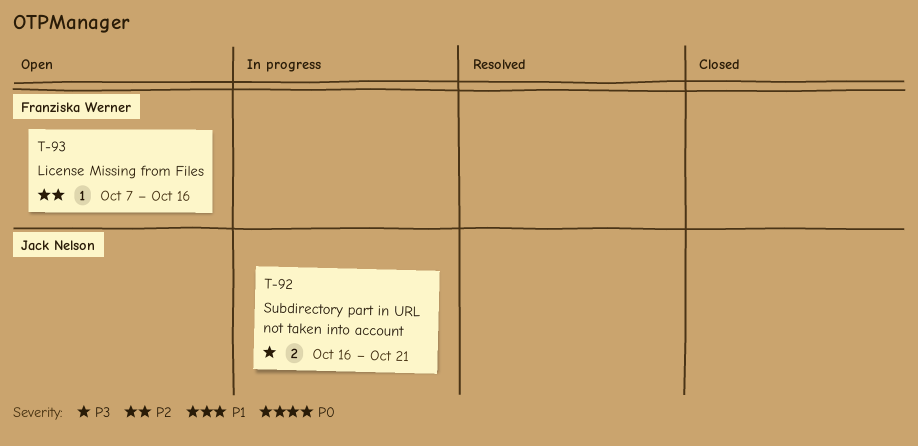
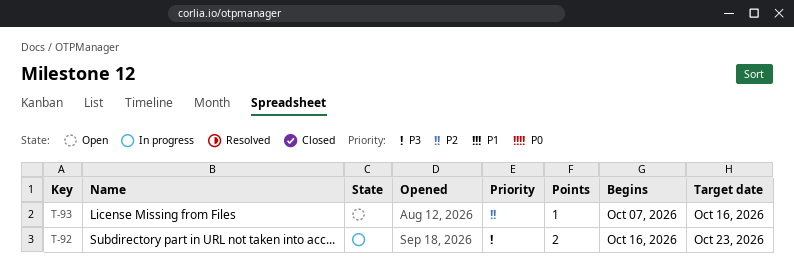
T-92, due: Oct 21 -> Oct 23

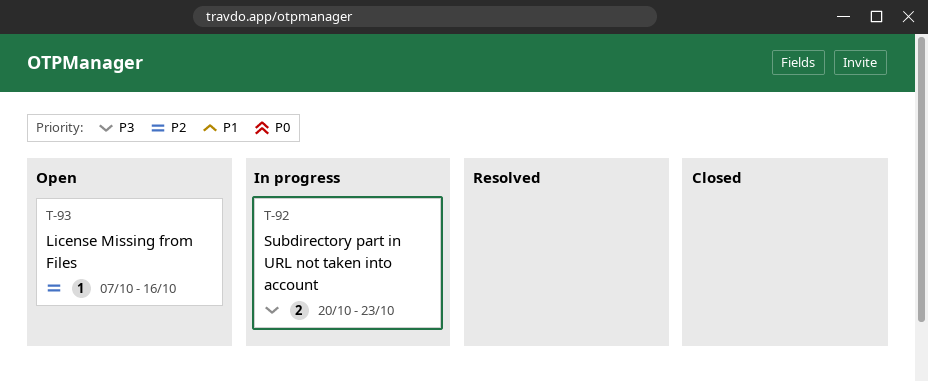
T-92, start: Oct 16 -> Oct 20

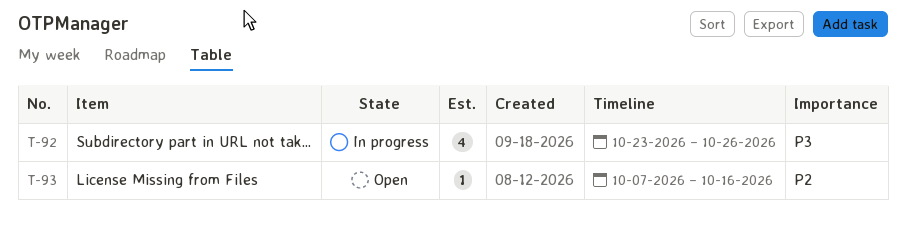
T-92, estimate: 2 -> 4
T-92, start: Oct 20 -> Oct 23
T-92, due: Oct 23 -> Oct 26

